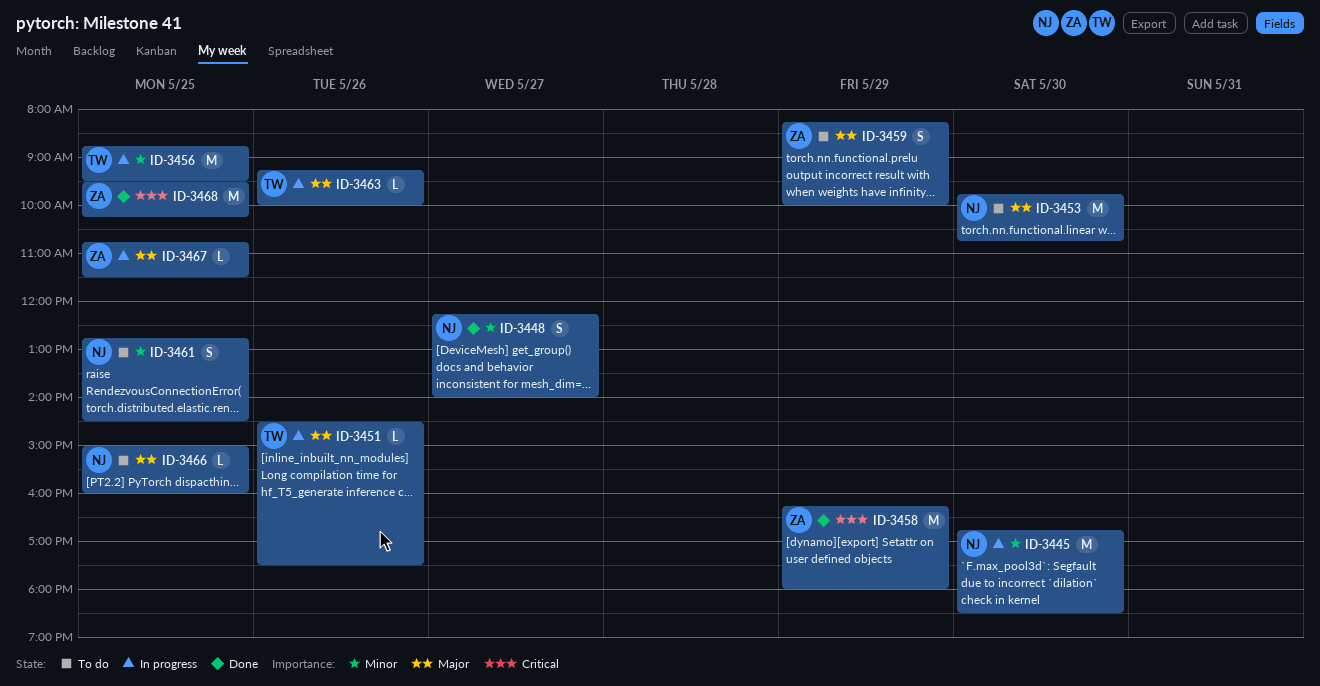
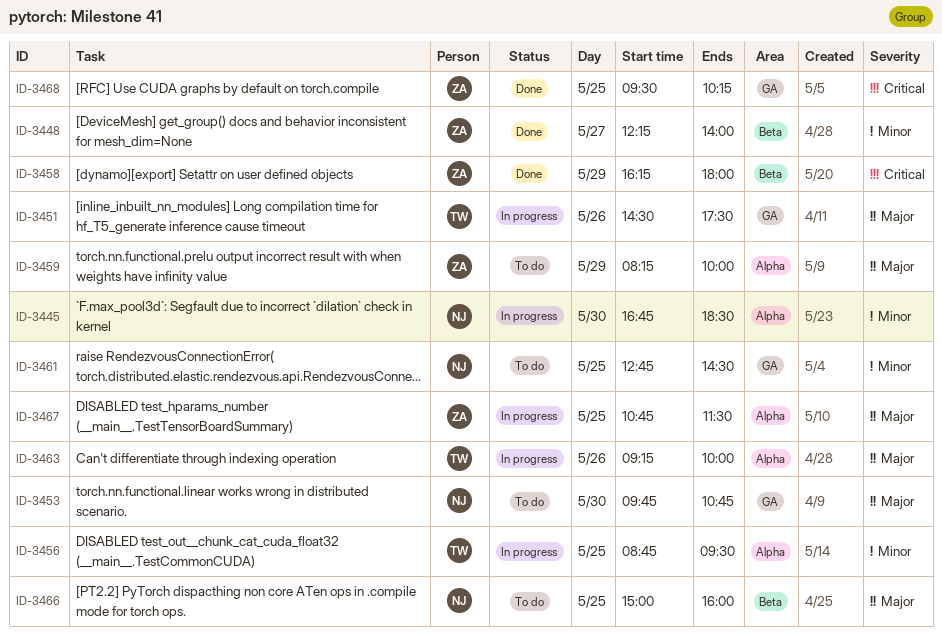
ID-3448, owner: NJ -> ZA

